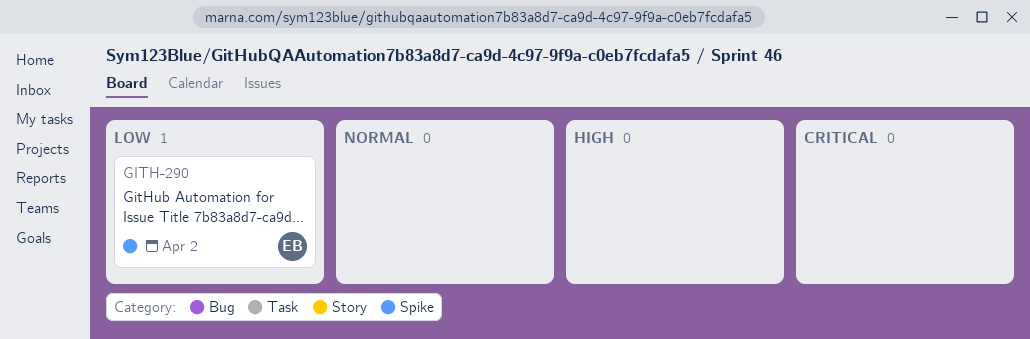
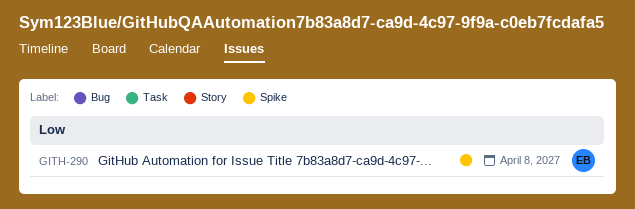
GITH-290, due: Apr 2 -> Apr 8

